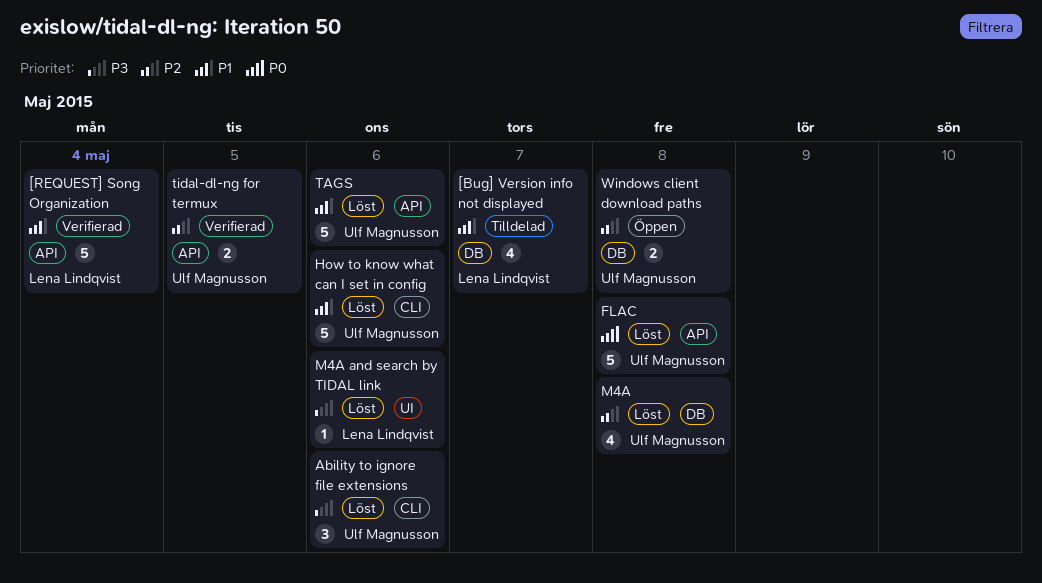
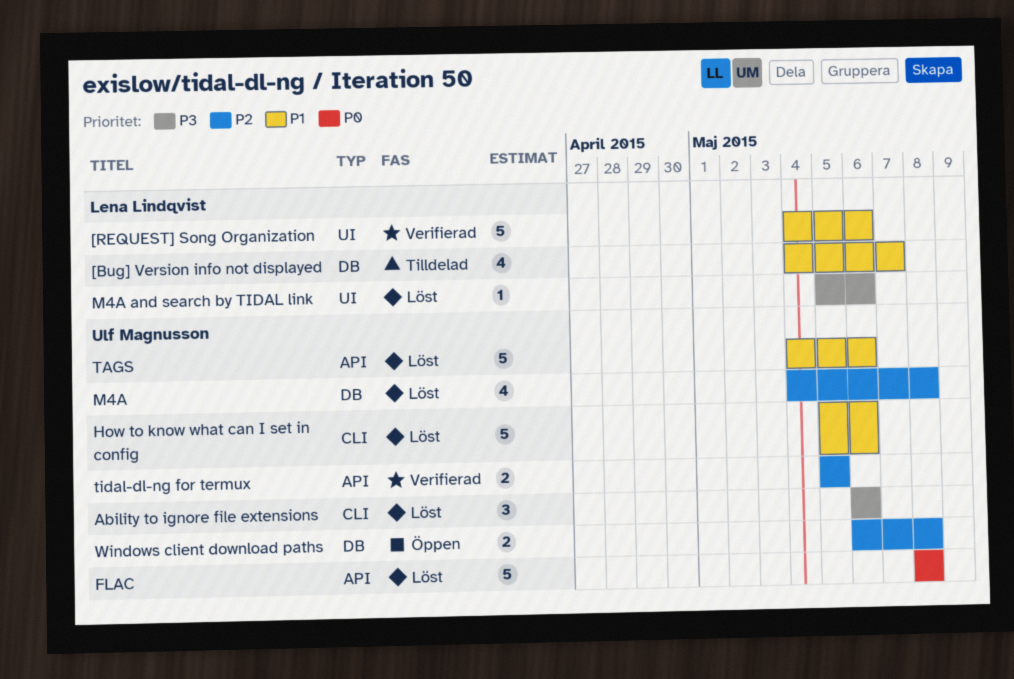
[REQUEST] Song Organization, label: API -> UI
[REQUEST] Song Organization, due: May 4 -> May 6

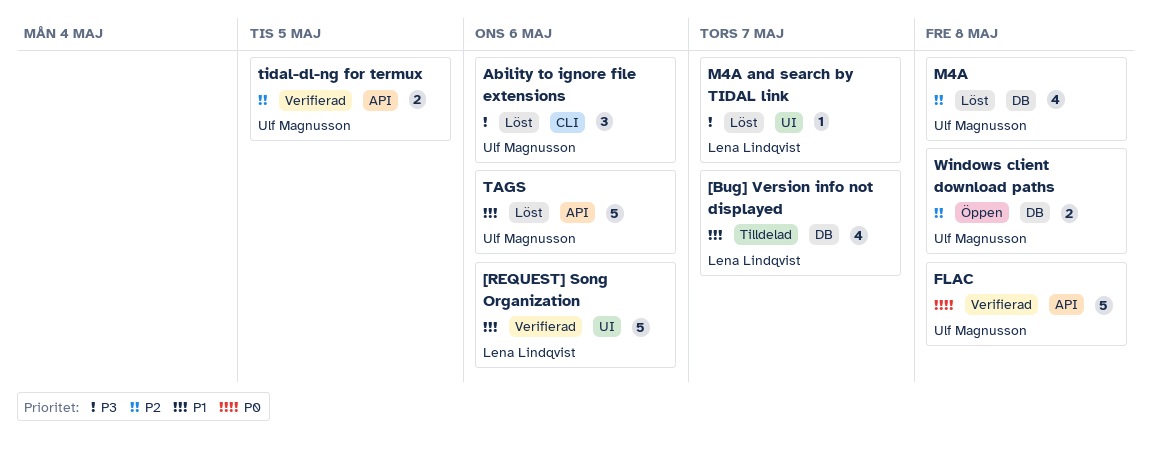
FLAC, status: Löst -> Verifierad
How to know what can I set in config: present -> none
M4A and search by TIDAL link, due: May 6 -> May 7

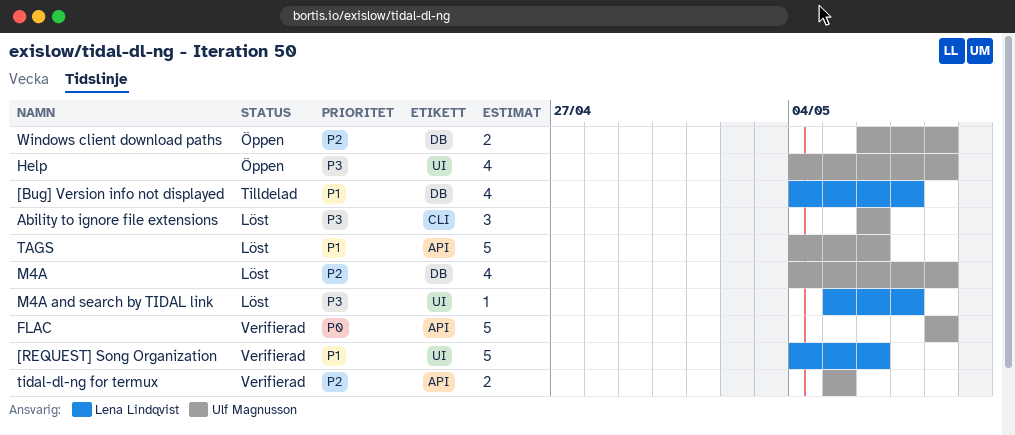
Help: none -> present

